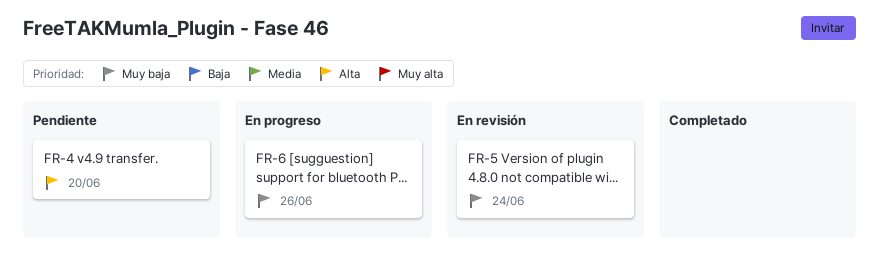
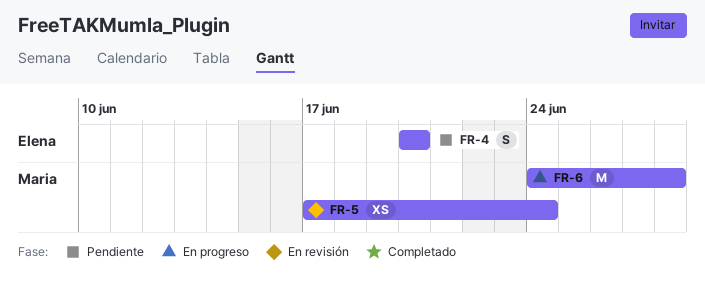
FR-6, due: Jun 26 -> Jun 28

